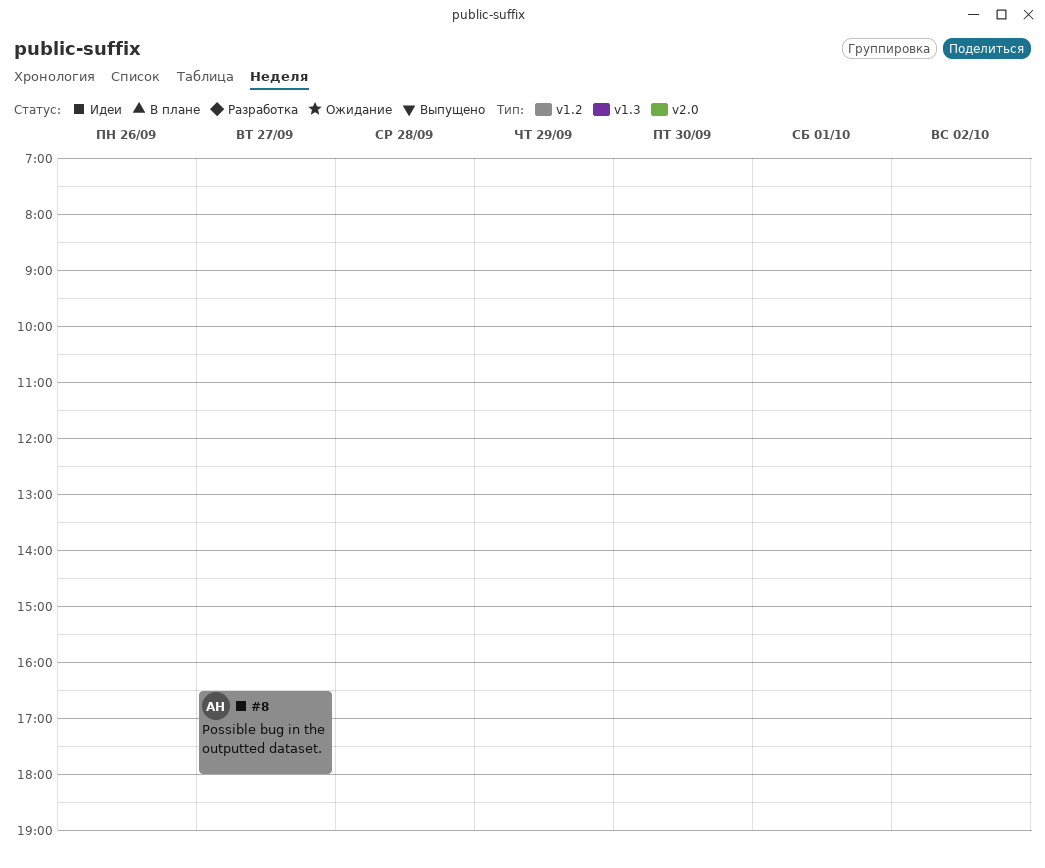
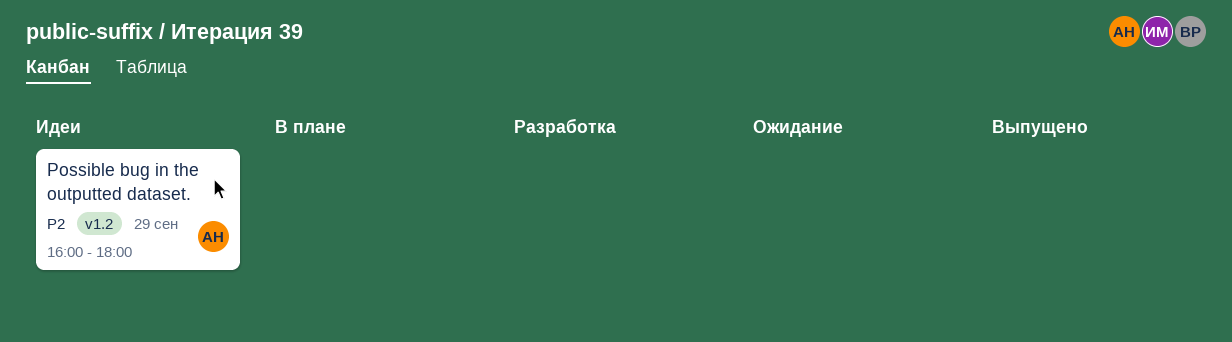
Possible bug in the outputted dataset., day: Sep 27 -> Sep 29
Possible bug in the outputted dataset., begins: 16:30 -> 16:00

